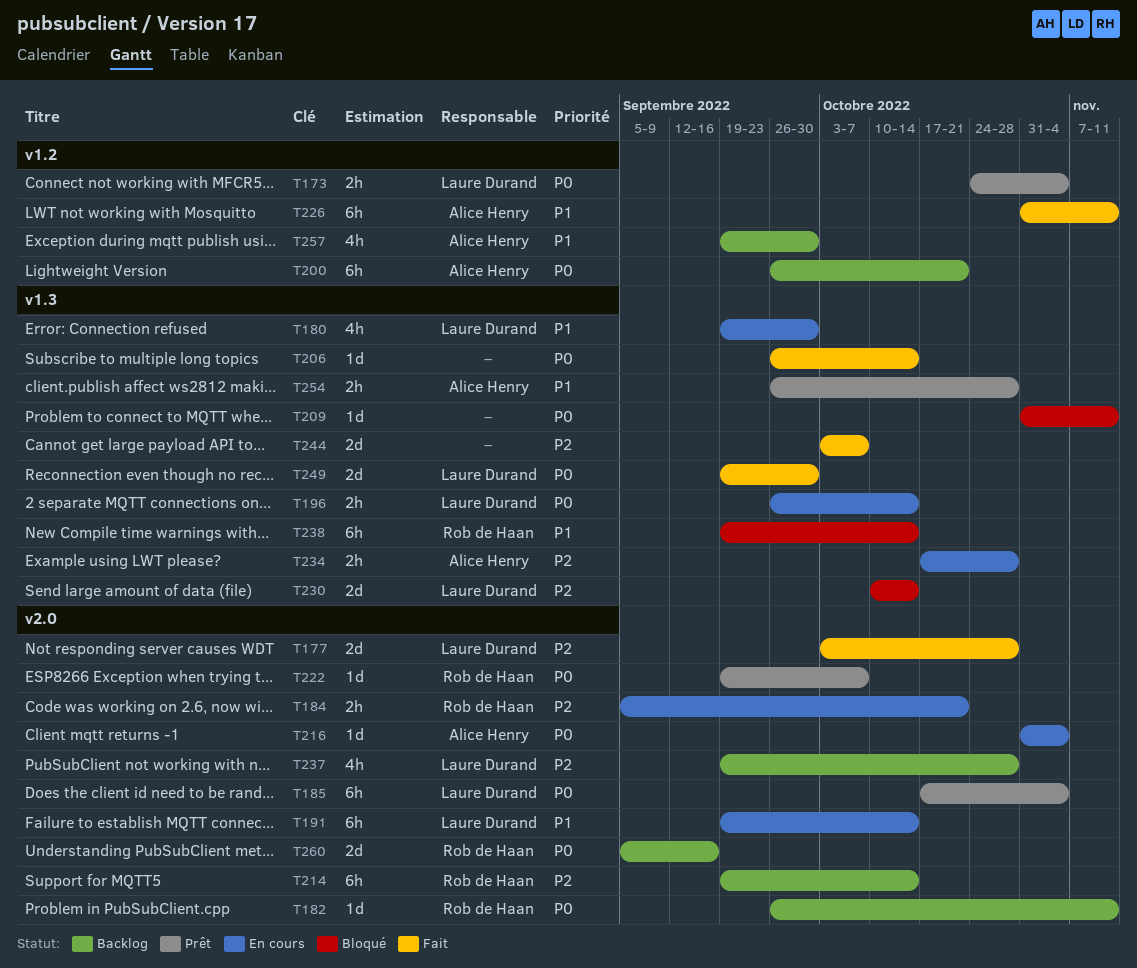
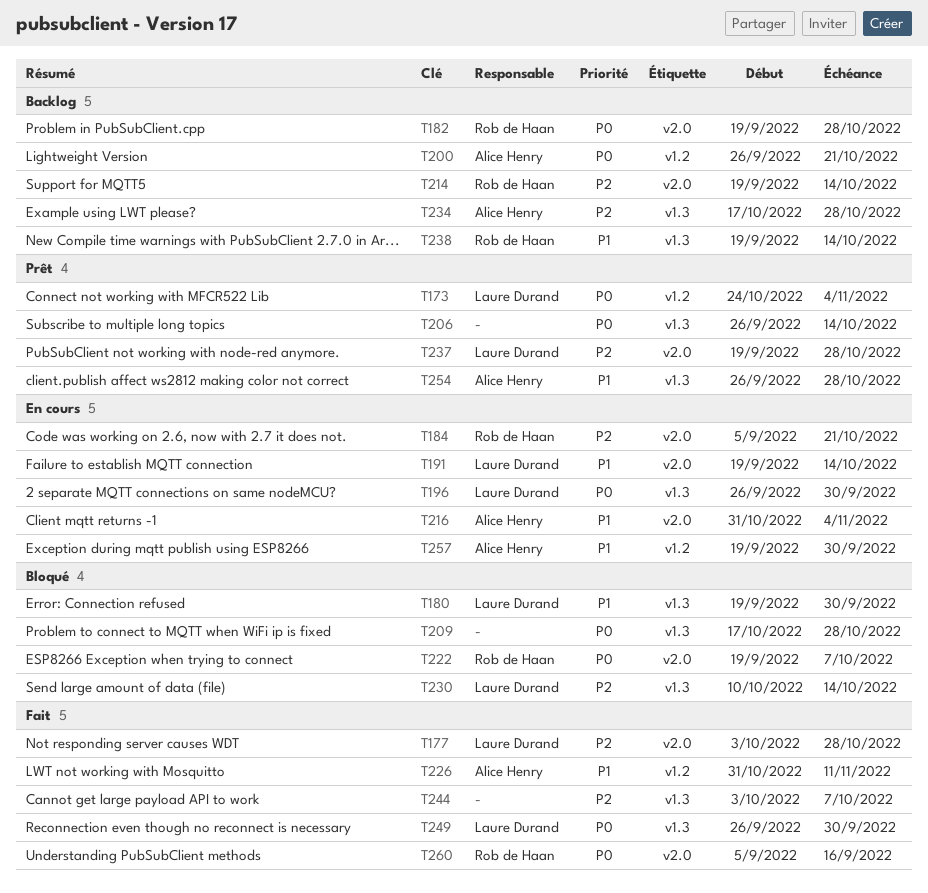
T180, status: En cours -> Bloqué
T182, start: Sep 26 -> Sep 19
T182, due: Nov 11 -> Oct 28
T185: present -> none
T196, due: Oct 14 -> Sep 30
T206, status: Fait -> Prêt
T209, start: Oct 31 -> Oct 17
T209, due: Nov 11 -> Oct 28
T216, priority: P0 -> P1
T222, status: Prêt -> Bloqué
T234, status: En cours -> Backlog
T237, status: Backlog -> Prêt
T238, status: Bloqué -> Backlog
T249, start: Sep 19 -> Sep 26
T257, status: Backlog -> En cours
T260, status: Backlog -> Fait

